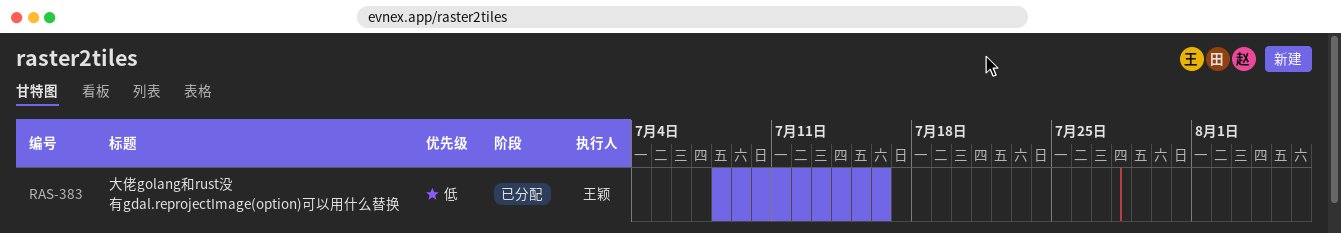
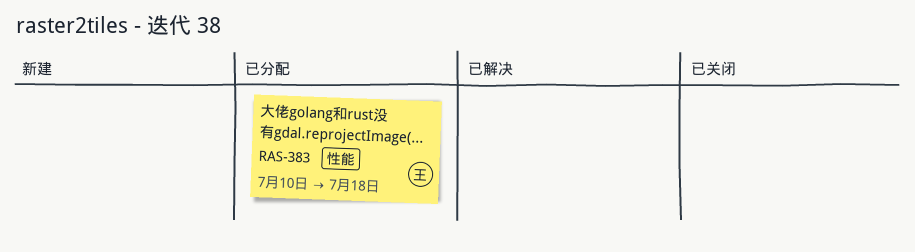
RAS-383, start: Jul 8 -> Jul 10
RAS-383, due: Jul 16 -> Jul 18

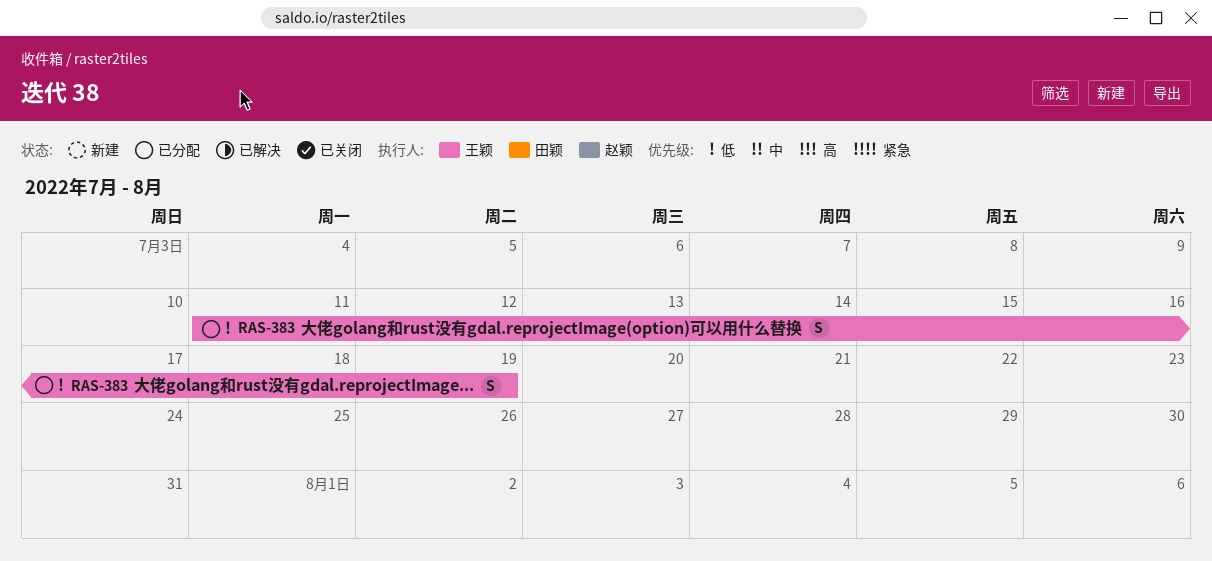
RAS-383, start: Jul 10 -> Jul 11
RAS-383, due: Jul 18 -> Jul 19

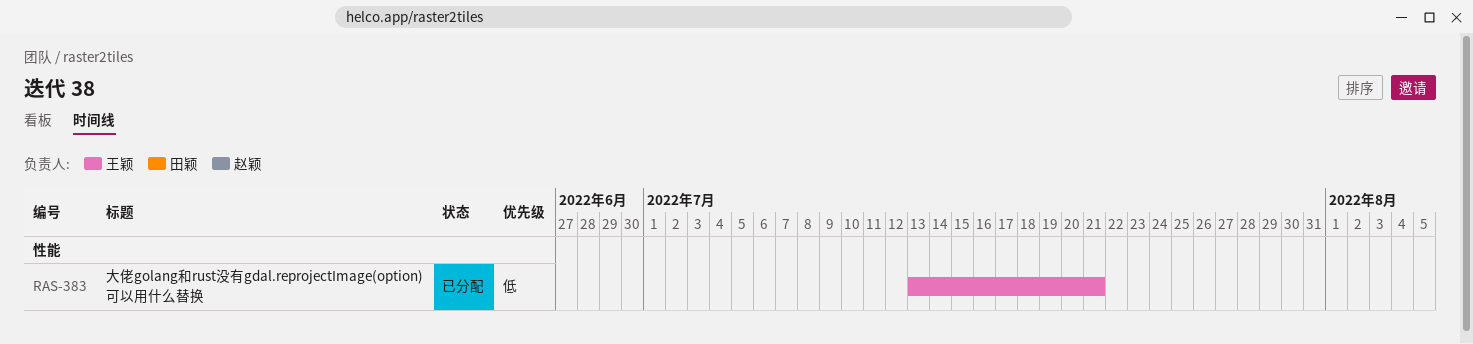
RAS-383, start: Jul 11 -> Jul 13
RAS-383, due: Jul 19 -> Jul 21

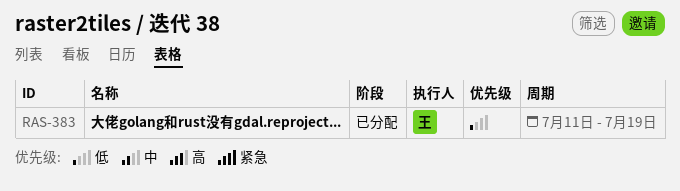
RAS-383, start: Jul 13 -> Jul 11
RAS-383, due: Jul 21 -> Jul 19

